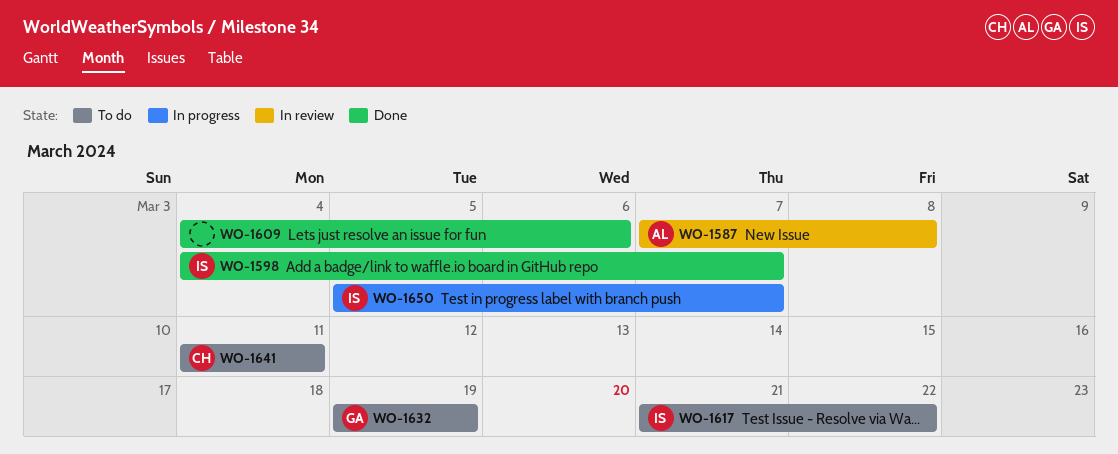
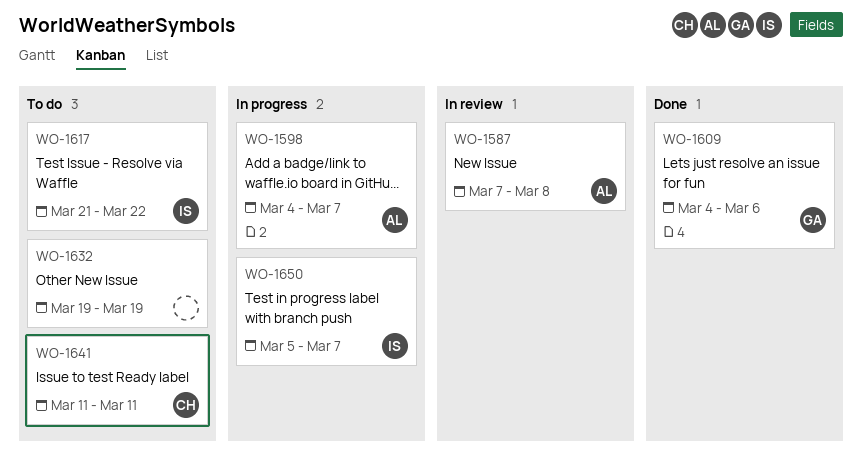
WO-1598, status: Done -> In progress
WO-1598, owner: IS -> AL
WO-1609, owner: none -> GA
WO-1632, owner: GA -> none

